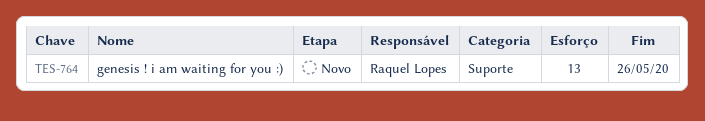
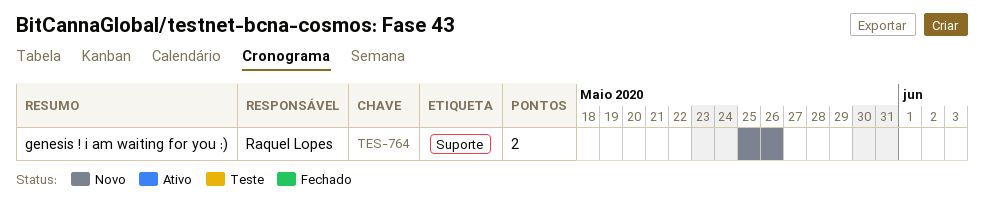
TES-764, estimate: 13 -> 2

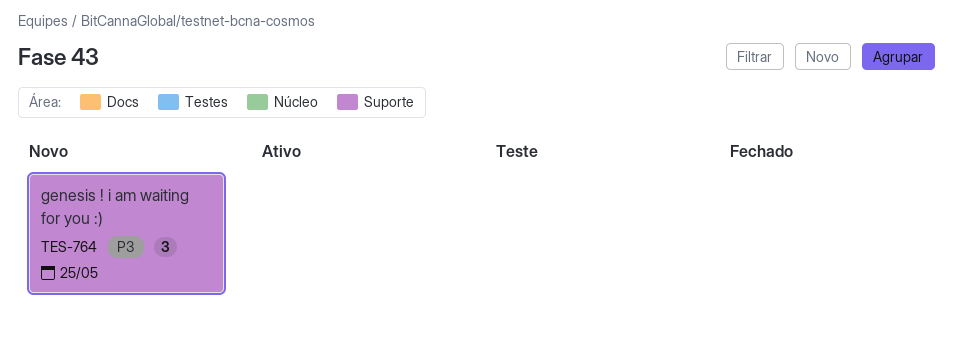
TES-764, estimate: 2 -> 3
TES-764, due: May 26 -> May 25

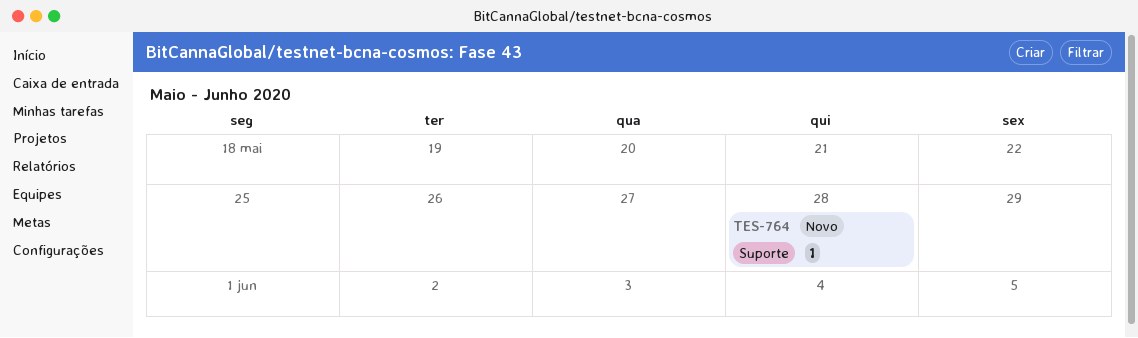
TES-764, estimate: 3 -> 1
TES-764, due: May 25 -> May 28

